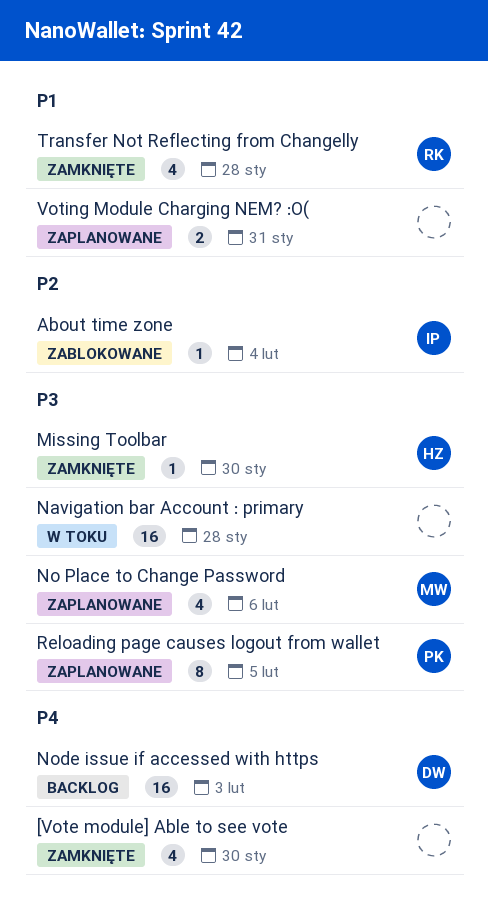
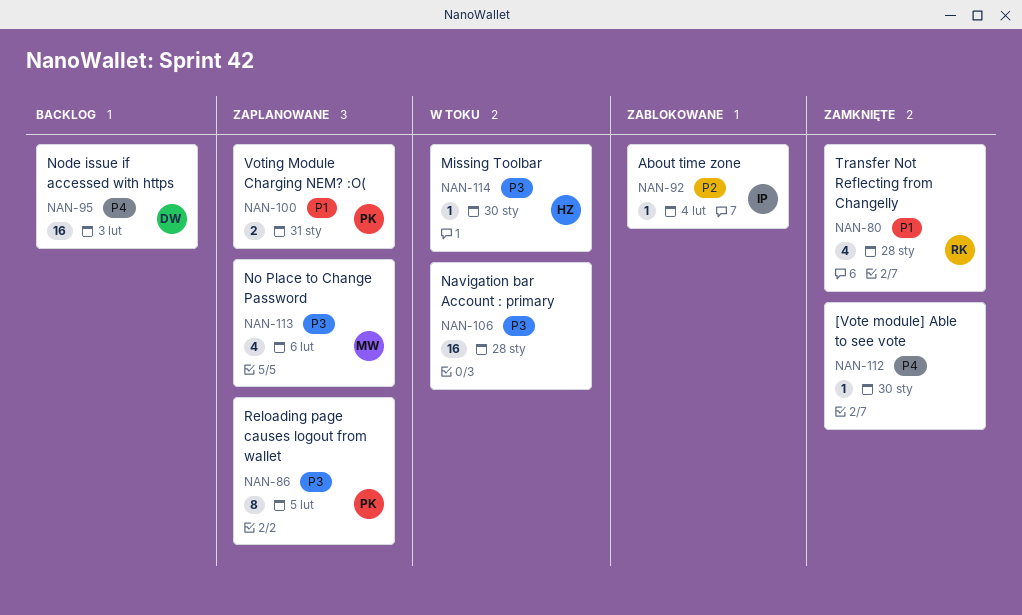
[Vote module] Able to see vote, estimate: 4 -> 1
Missing Toolbar, status: Zamknięte -> W toku
Voting Module Charging NEM? :O(, owner: none -> PK

